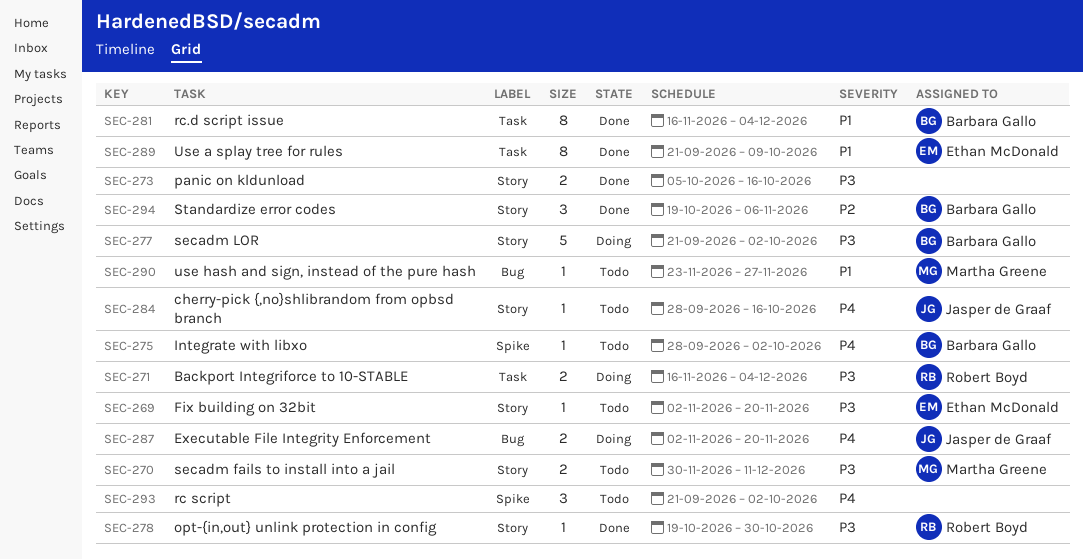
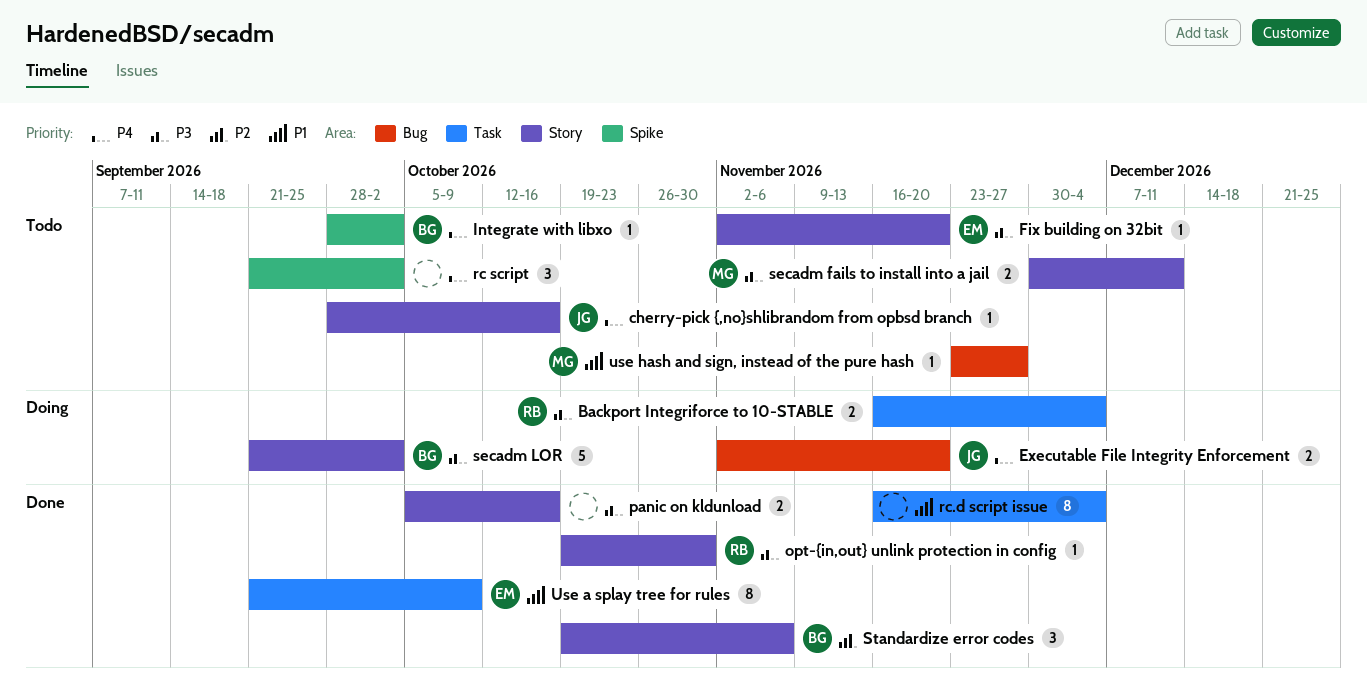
rc.d script issue, owner: Barbara Gallo -> none

